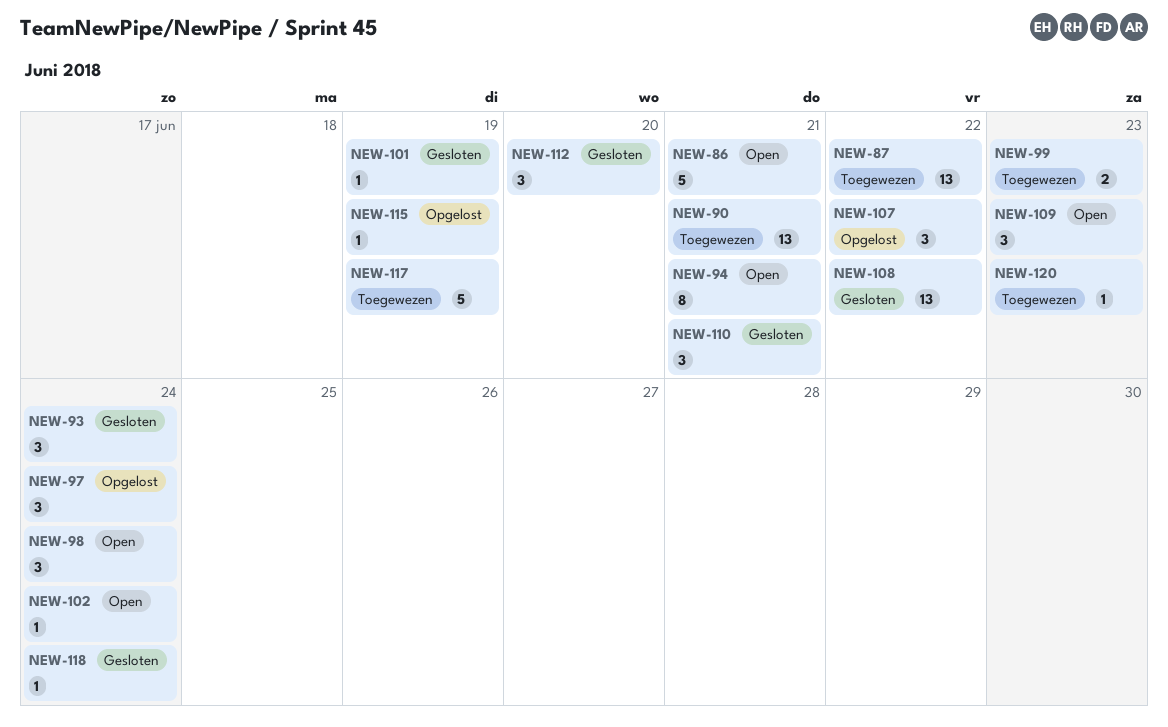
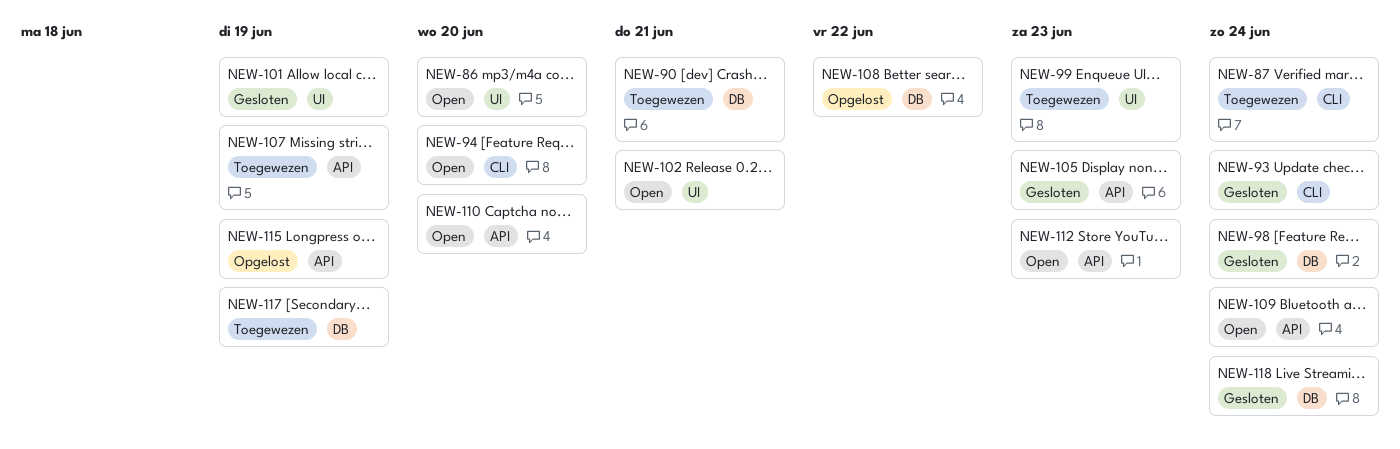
NEW-86, due: Jun 21 -> Jun 20
NEW-87, due: Jun 22 -> Jun 24
NEW-94, due: Jun 21 -> Jun 20
NEW-97: present -> none
NEW-98, status: Open -> Gesloten
NEW-102, due: Jun 24 -> Jun 21
NEW-105: none -> present
NEW-107, status: Opgelost -> Toegewezen
NEW-107, due: Jun 22 -> Jun 19
NEW-108, status: Gesloten -> Opgelost
NEW-109, due: Jun 23 -> Jun 24
NEW-110, status: Gesloten -> Open
NEW-110, due: Jun 21 -> Jun 20
NEW-112, status: Gesloten -> Open
NEW-112, due: Jun 20 -> Jun 23
NEW-120: present -> none

